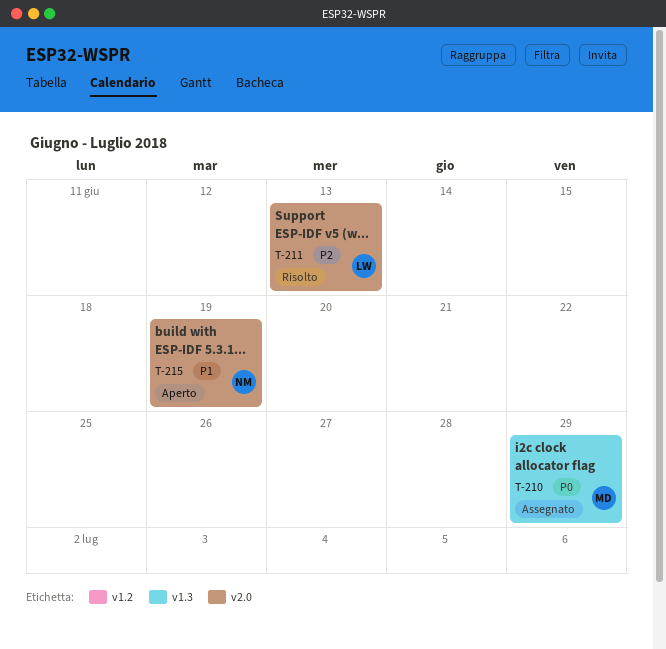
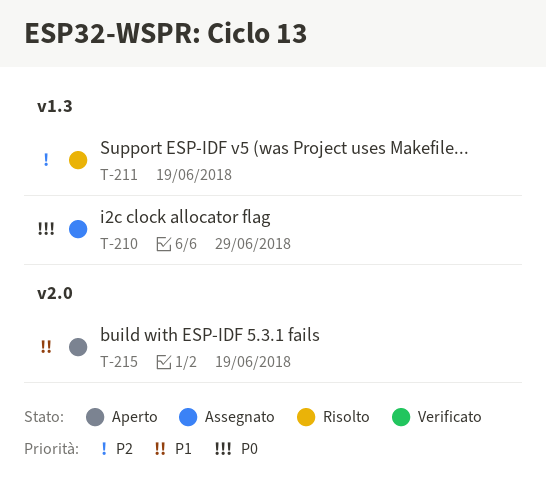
T-211, label: v2.0 -> v1.3
T-211, due: Jun 13 -> Jun 19

